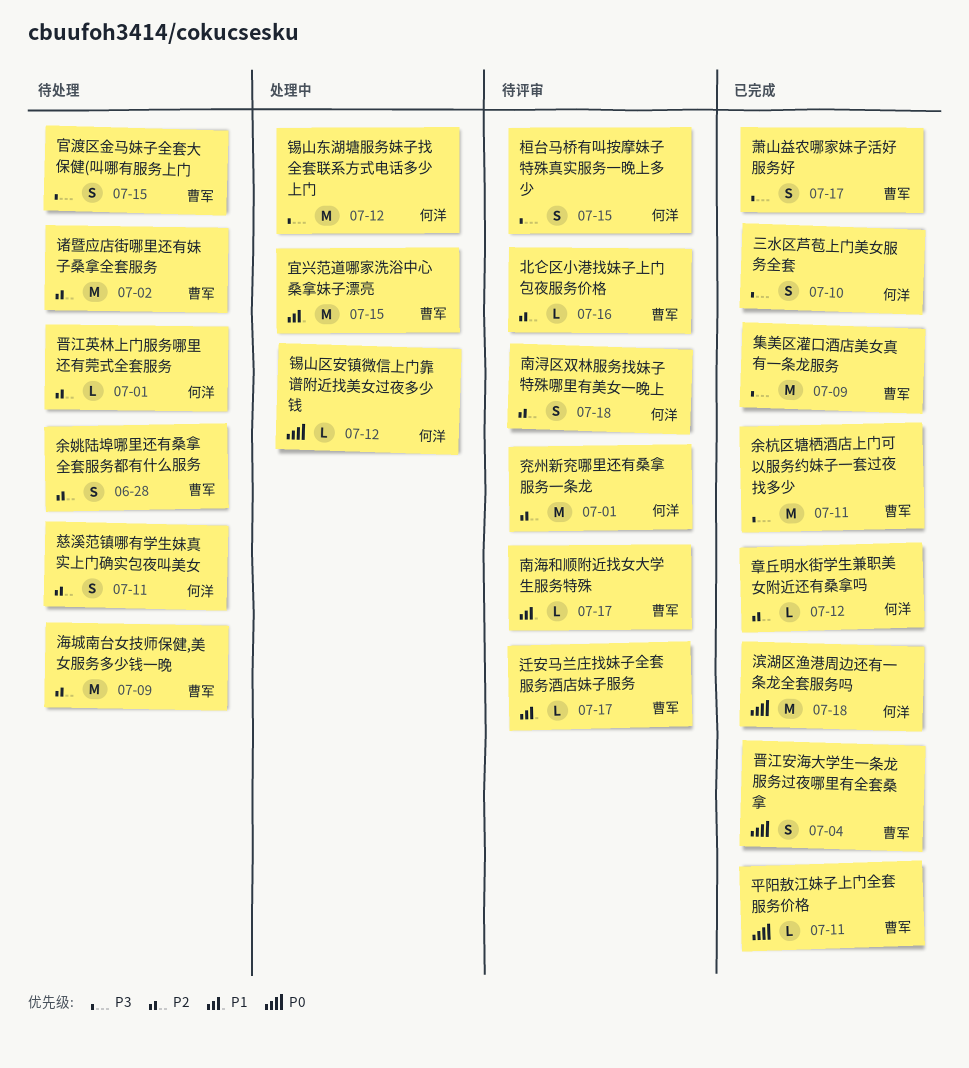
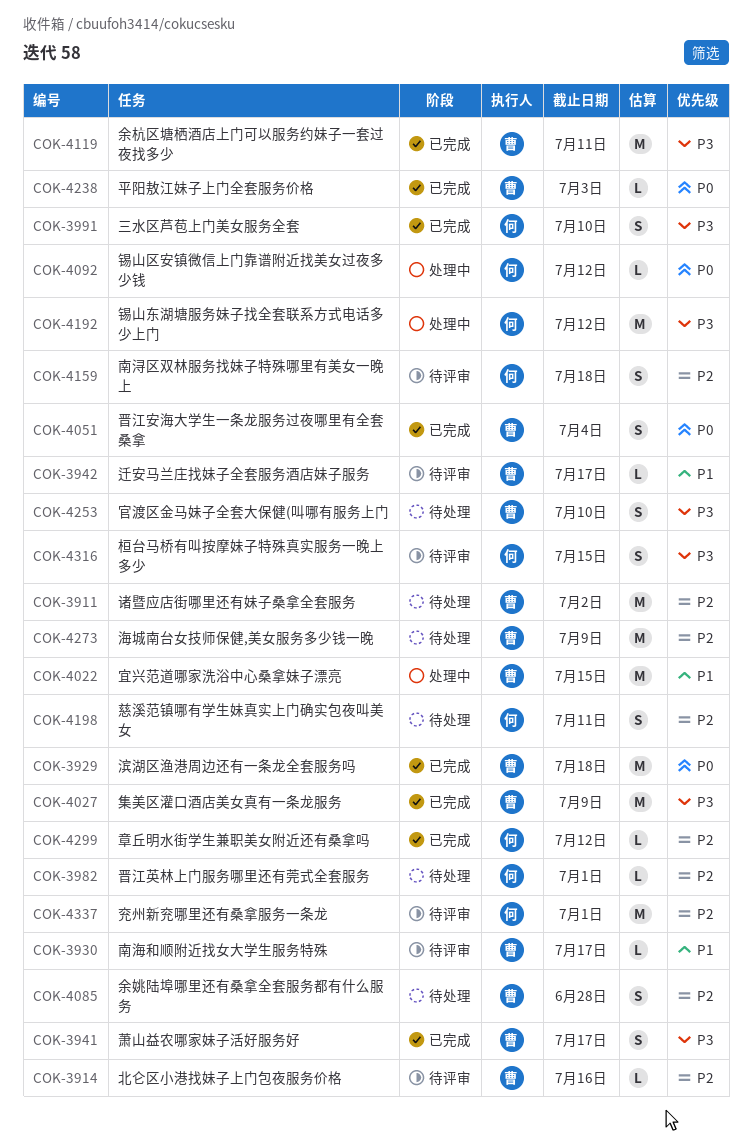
官渡区金马妹子全套大保健(叫哪有服务上门, due: Jul 15 -> Jul 10
平阳敖江妹子上门全套服务价格, due: Jul 11 -> Jul 3
滨湖区渔港周边还有一条龙全套服务吗, owner: 何洋 -> 曹军

